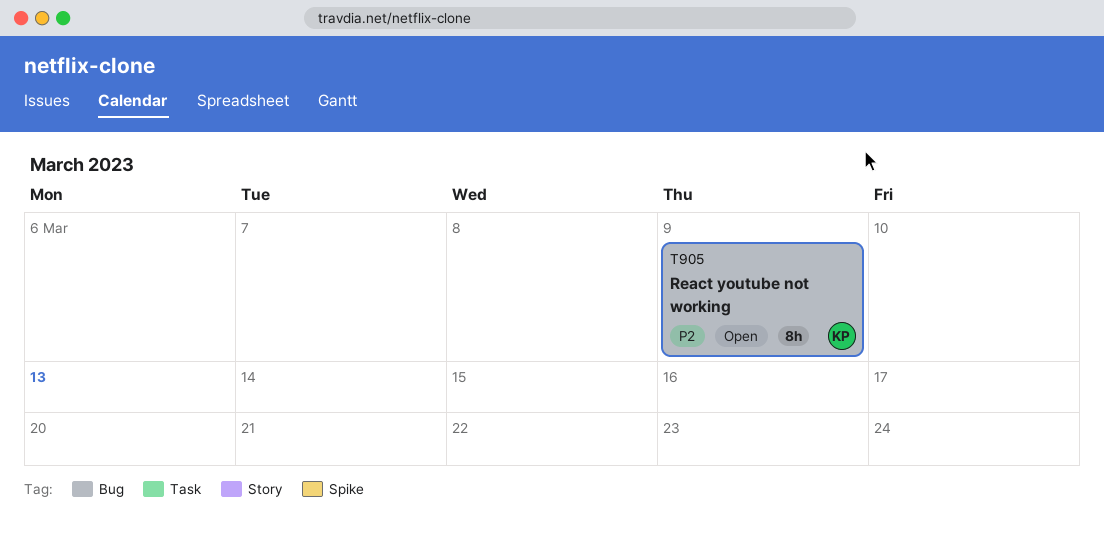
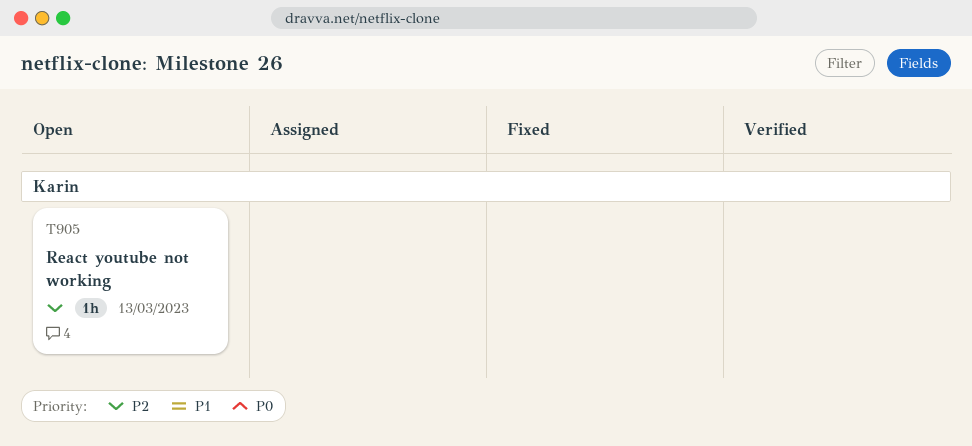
T905, estimate: 8h -> 1h
T905, due: Mar 9 -> Mar 13

